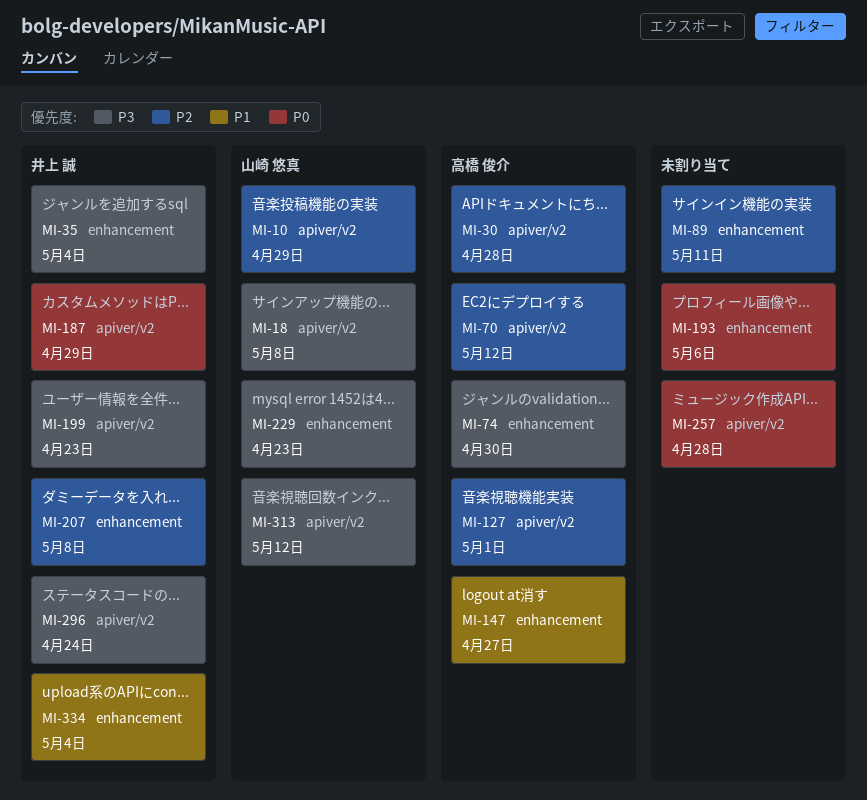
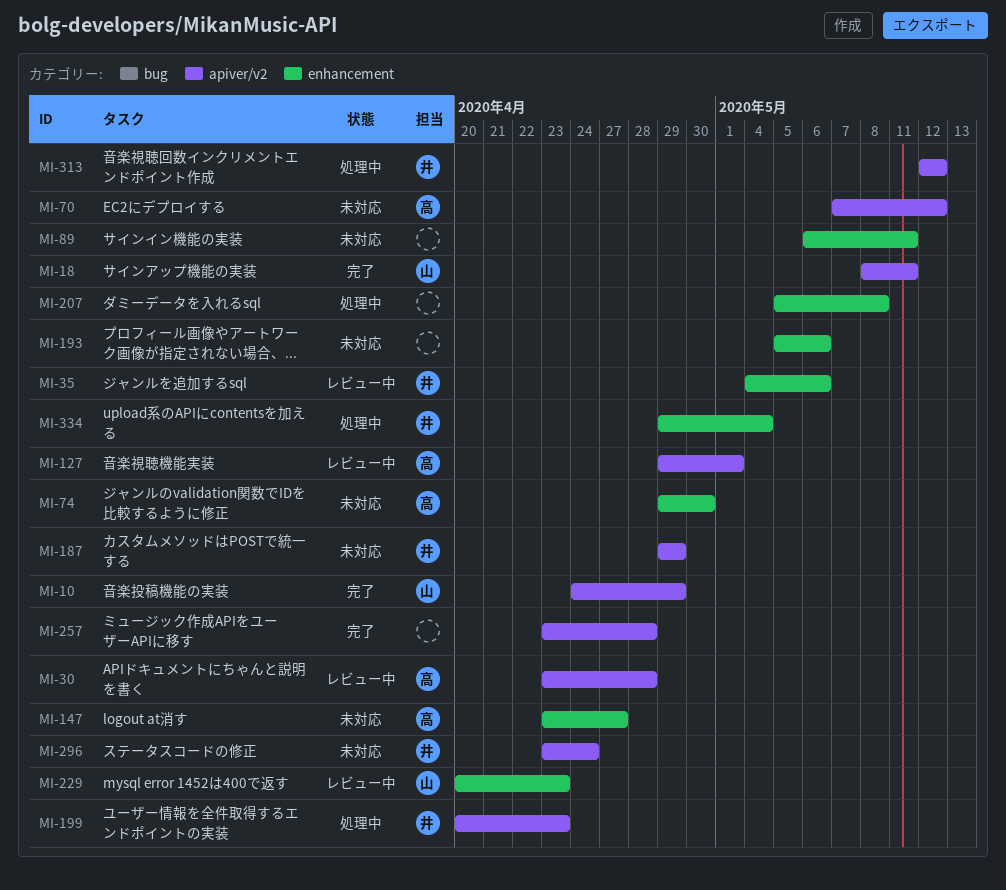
MI-18, due: May 8 -> May 11
MI-35, due: May 4 -> May 6
MI-207, owner: 井上 誠 -> none
MI-313, owner: 山崎 悠真 -> 井上 誠

